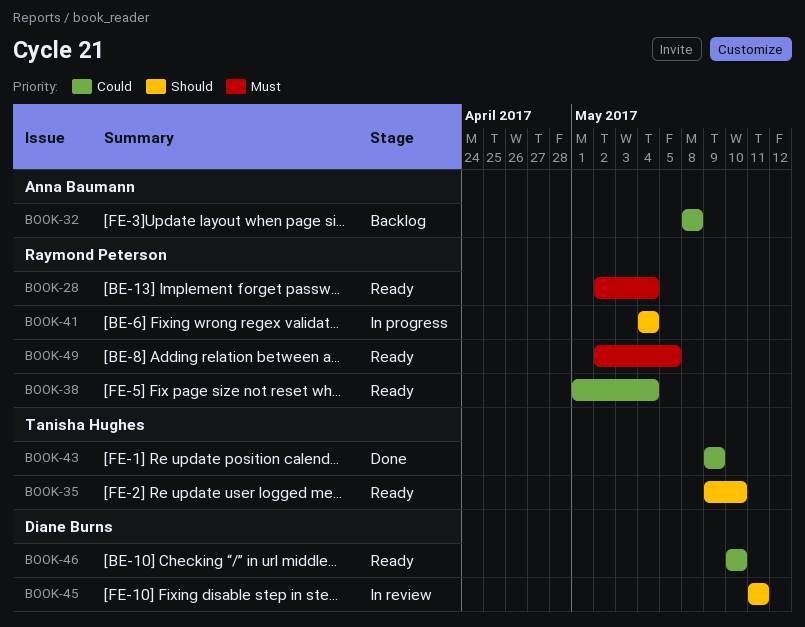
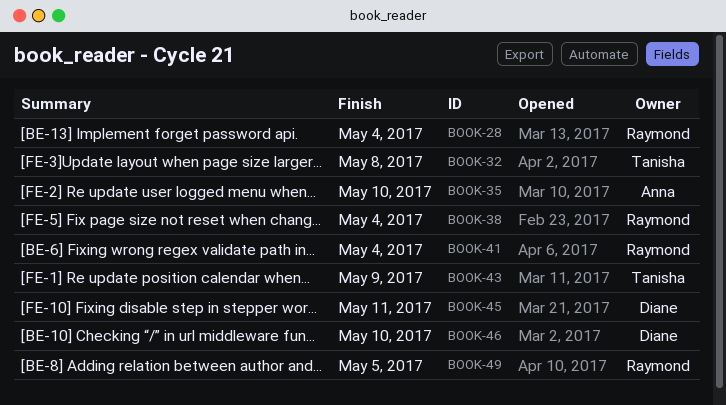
BOOK-32, owner: Anna Baumann -> Tanisha Hughes
BOOK-35, owner: Tanisha Hughes -> Anna Baumann

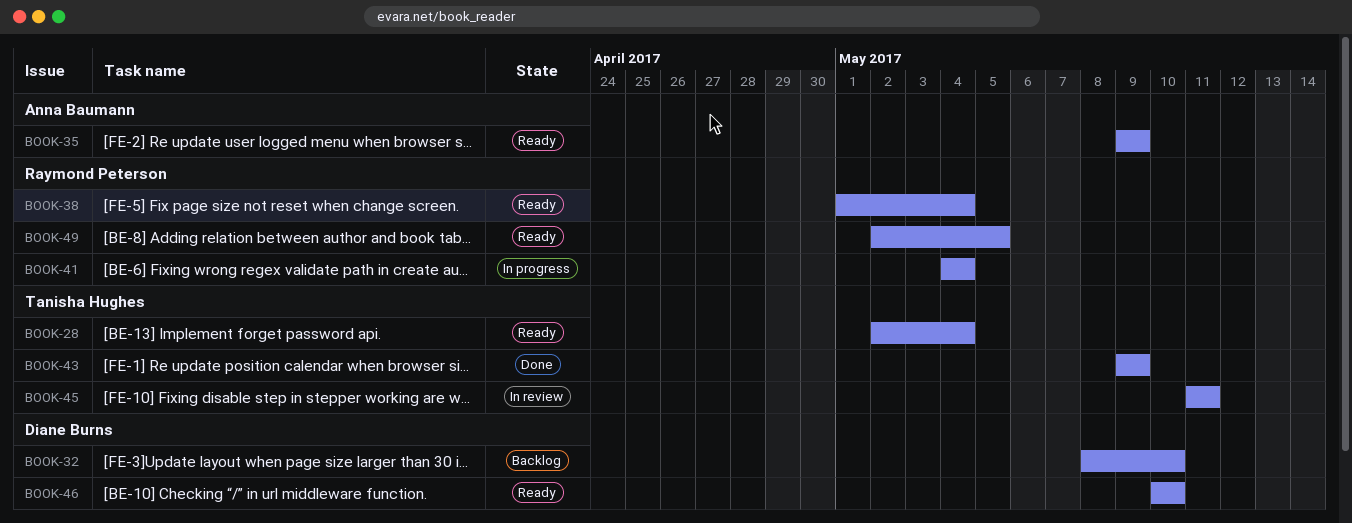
BOOK-28, owner: Raymond Peterson -> Tanisha Hughes
BOOK-32, owner: Tanisha Hughes -> Diane Burns
BOOK-32, due: May 8 -> May 10
BOOK-35, due: May 10 -> May 9
BOOK-45, owner: Diane Burns -> Tanisha Hughes

